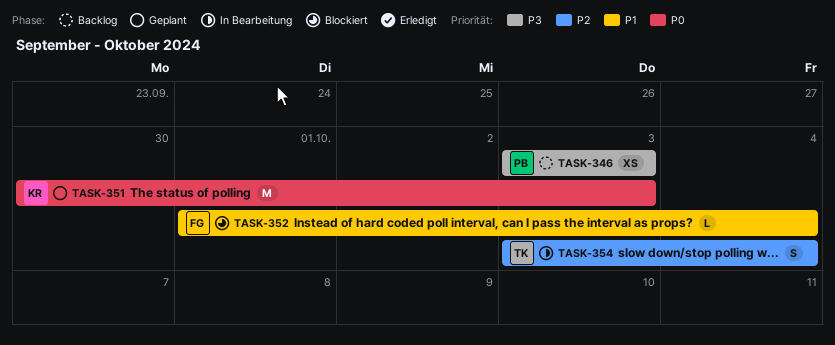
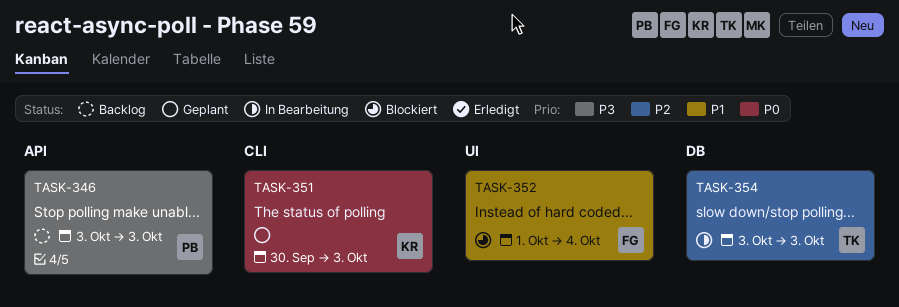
TASK-354, due: Oct 4 -> Oct 3

